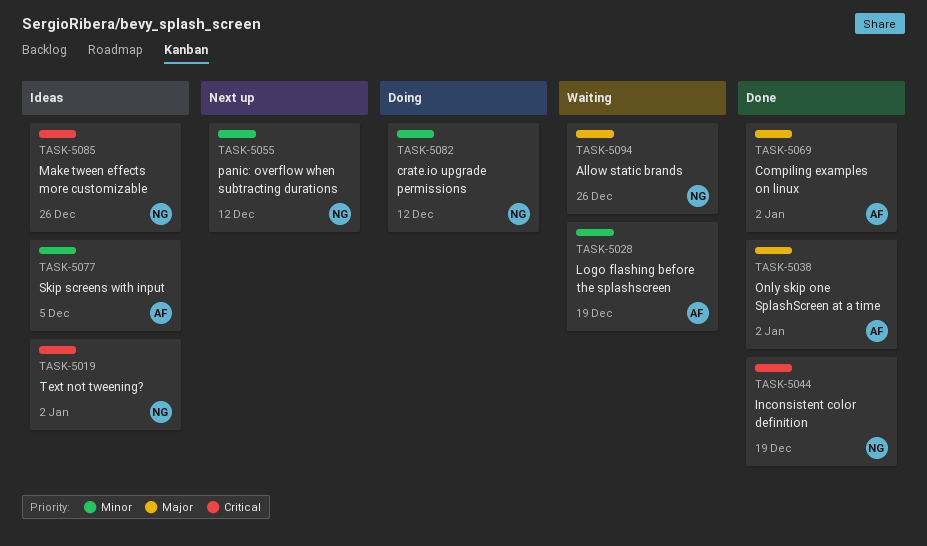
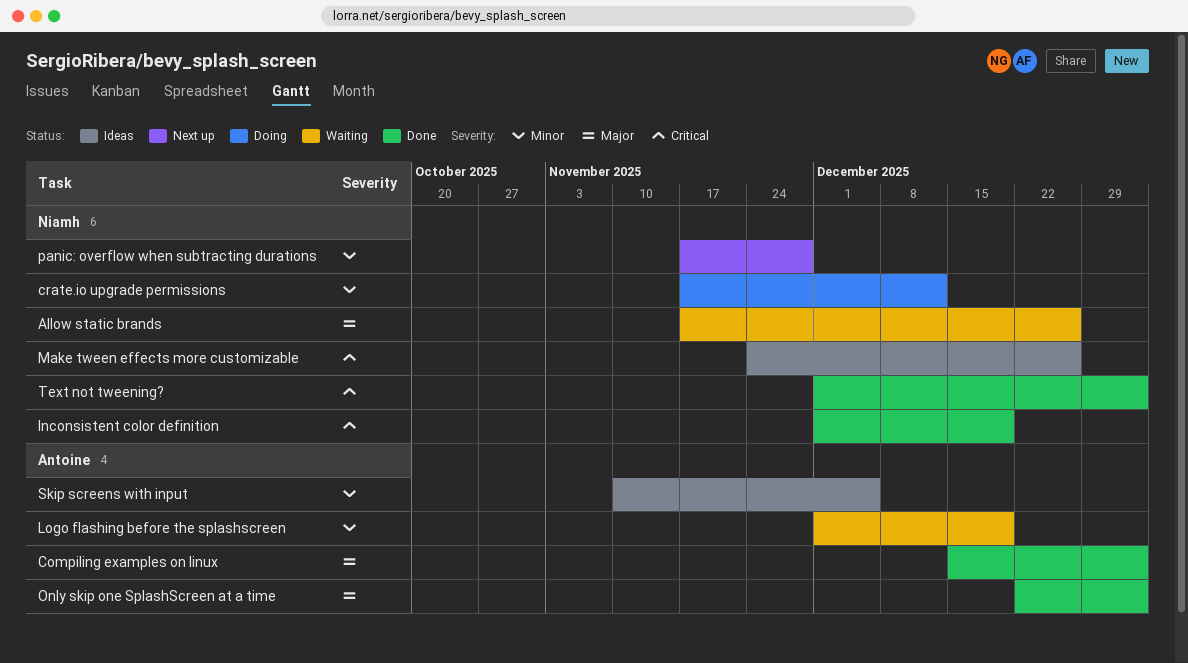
panic: overflow when subtracting durations, due: Dec 12 -> Nov 28
Text not tweening?, status: Ideas -> Done

